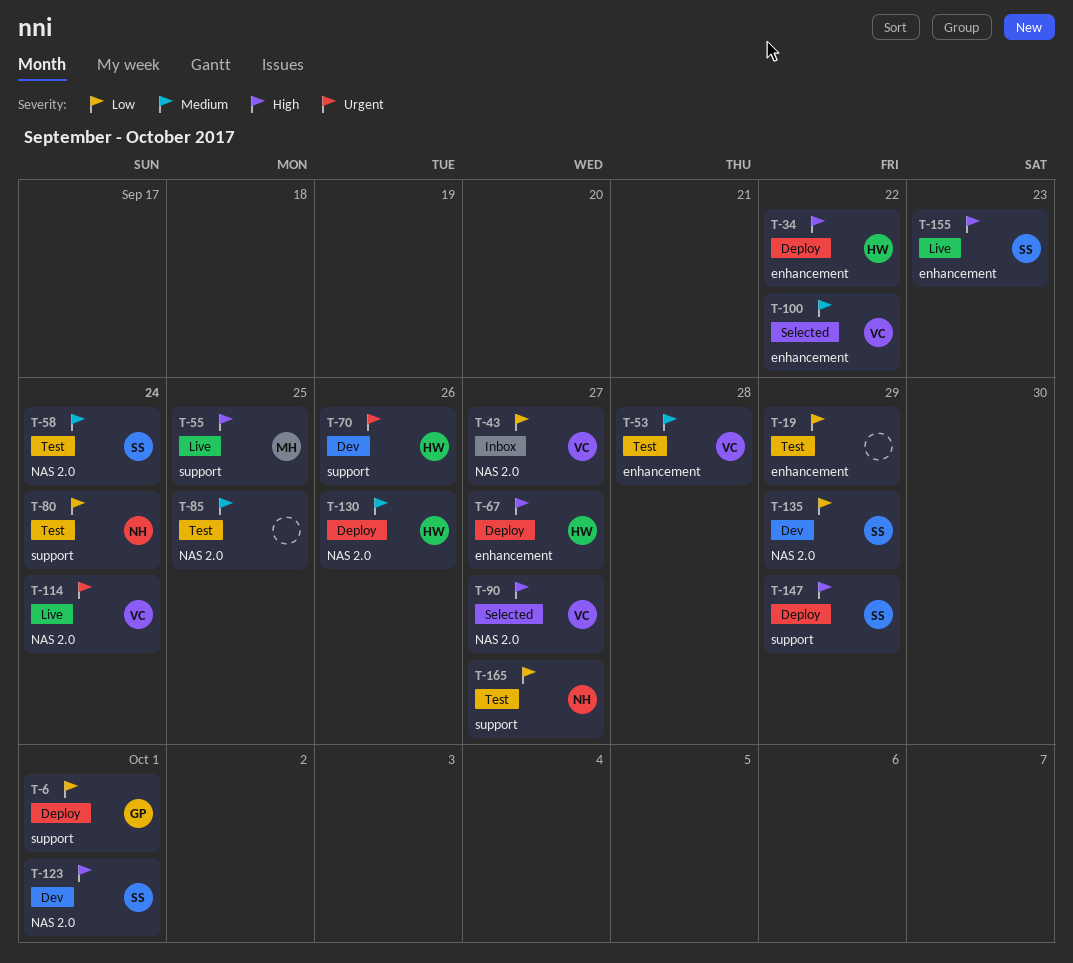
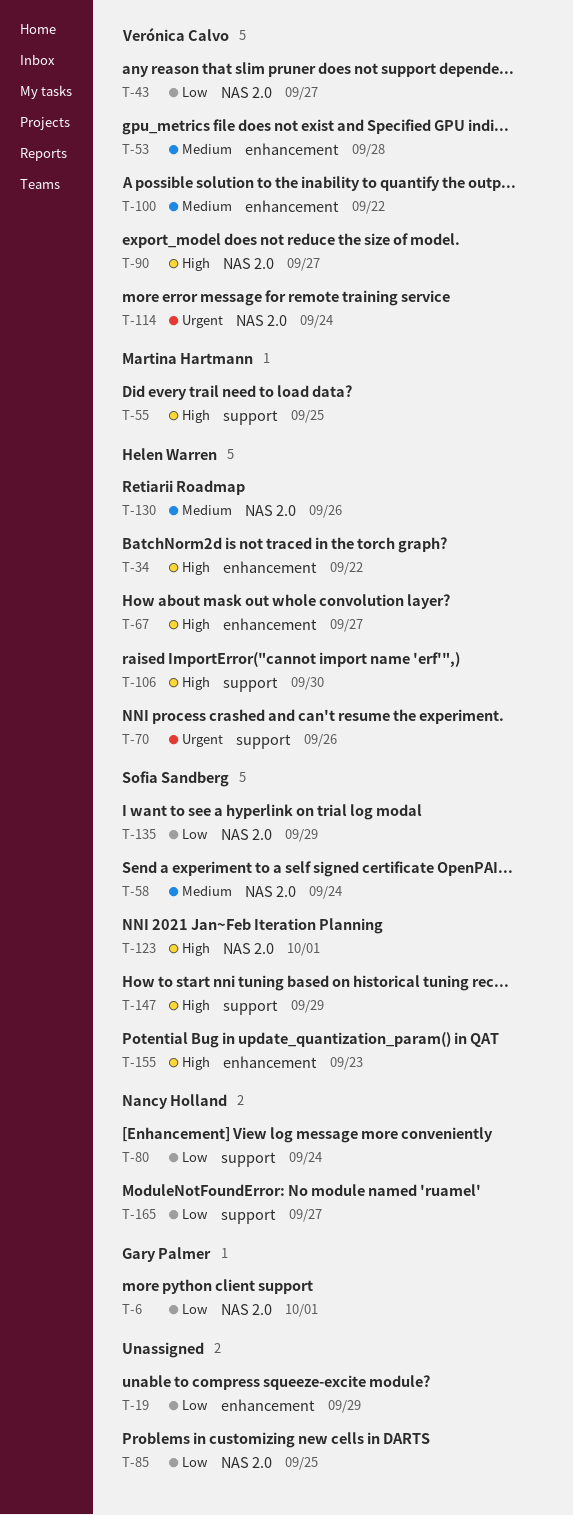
T-6, label: support -> NAS 2.0
T-85, priority: Medium -> Low
T-106: none -> present

